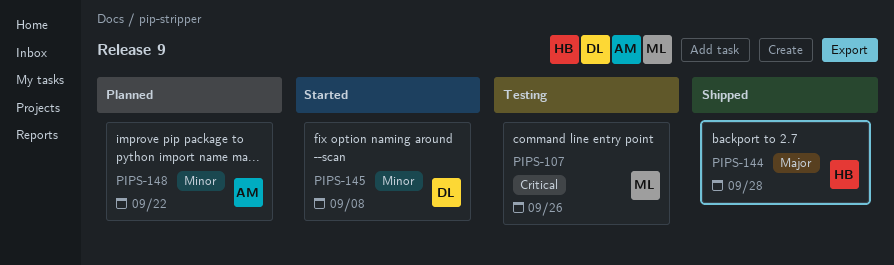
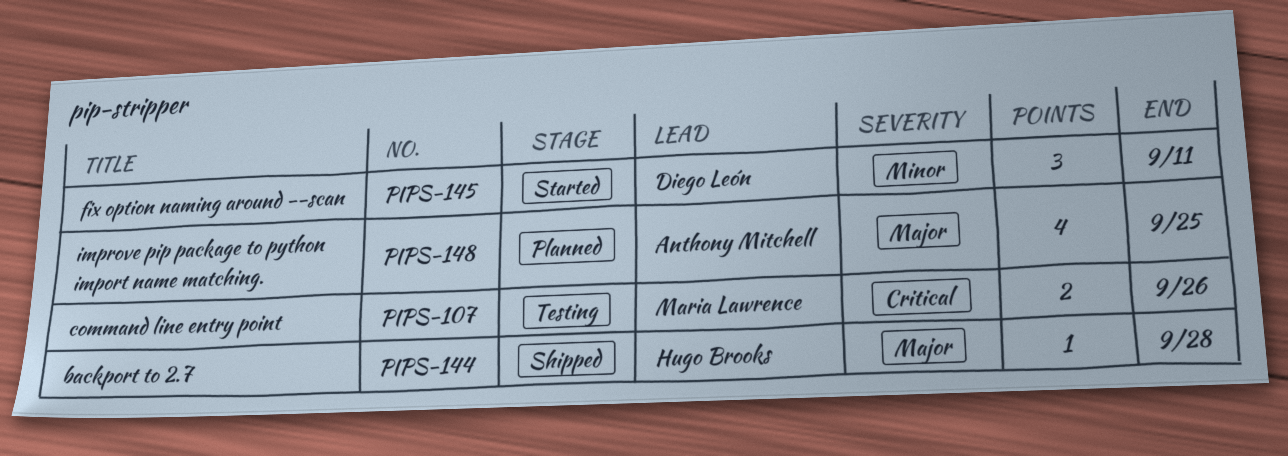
PIPS-145, due: Sep 8 -> Sep 11
PIPS-148, priority: Minor -> Major
PIPS-148, due: Sep 22 -> Sep 25

